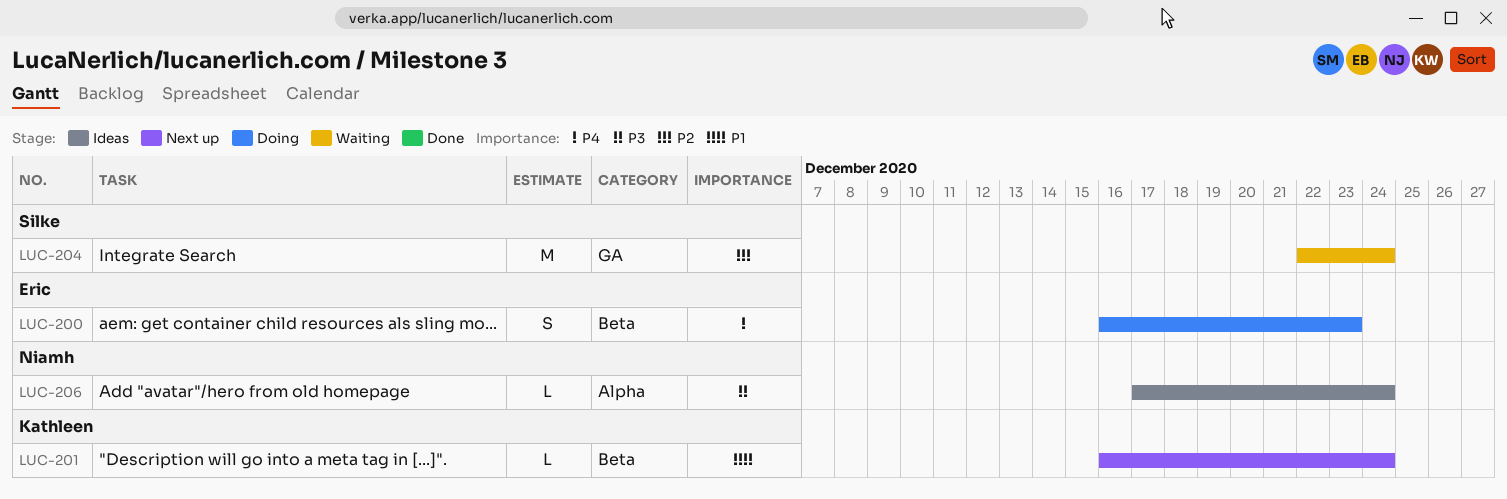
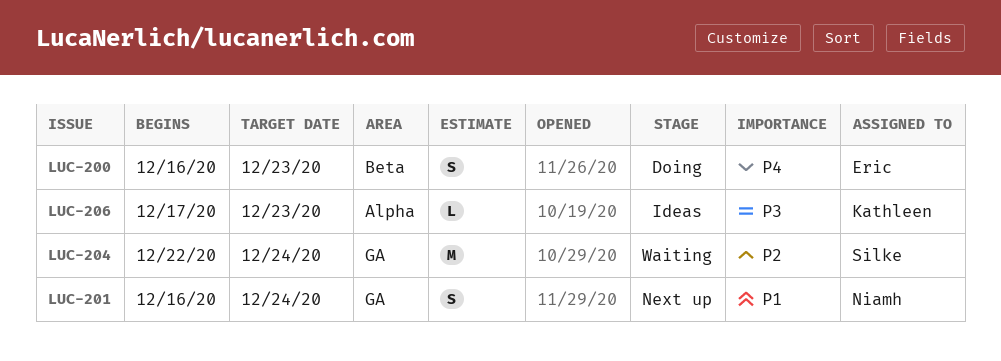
LUC-201, owner: Kathleen -> Niamh
LUC-201, label: Beta -> GA
LUC-201, estimate: L -> S
LUC-206, owner: Niamh -> Kathleen
LUC-206, due: Dec 24 -> Dec 23

